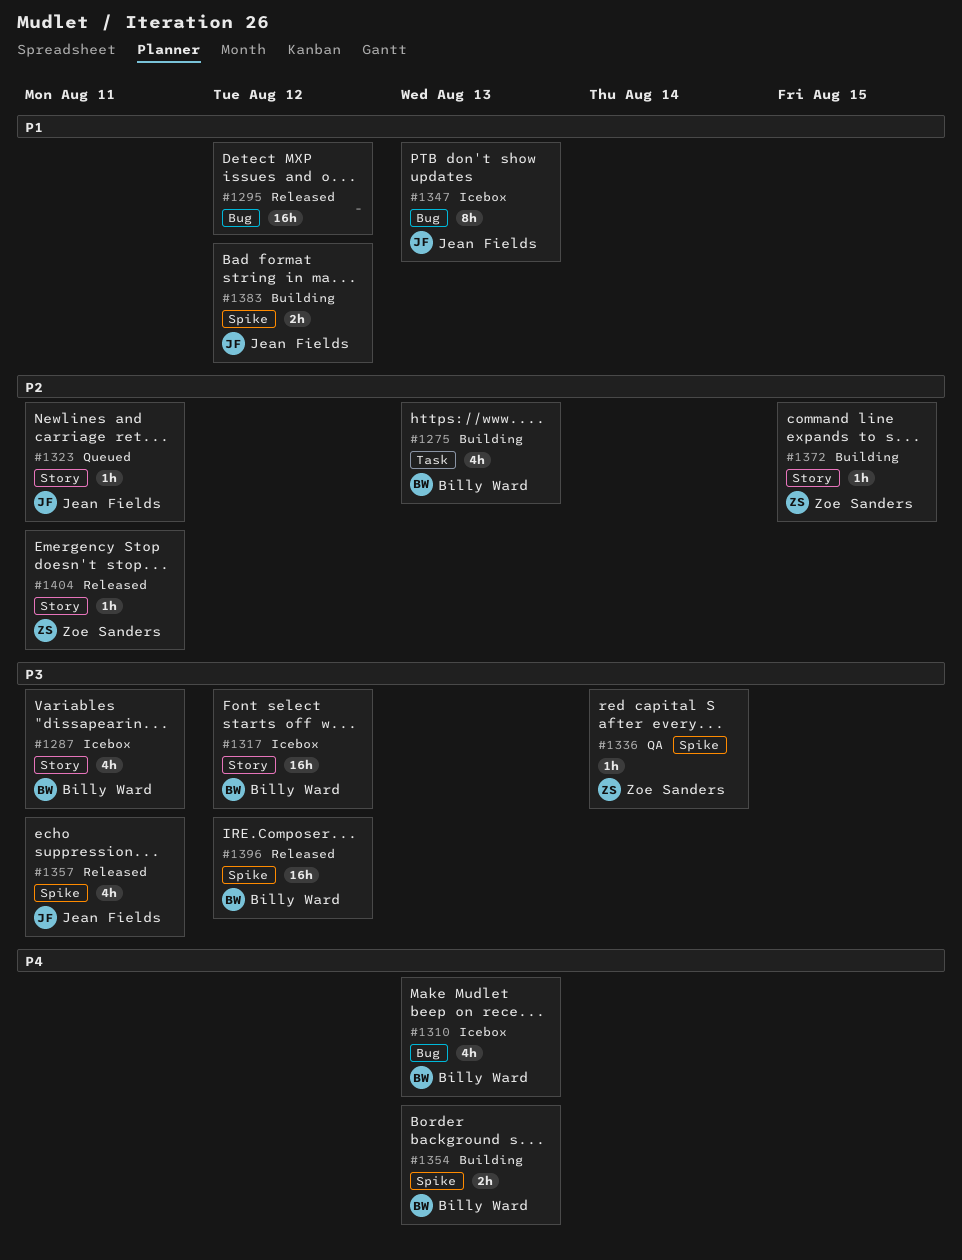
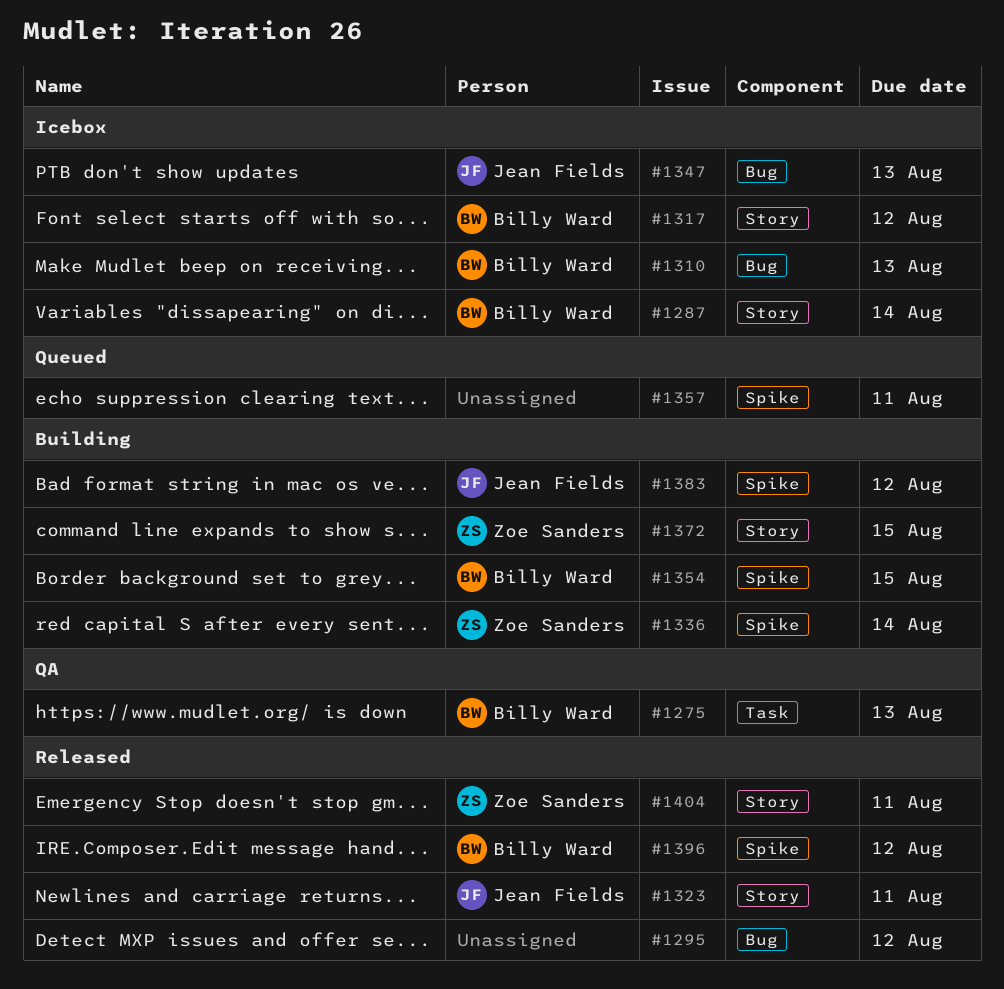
#1275, status: Building -> QA
#1287, due: Aug 11 -> Aug 14
#1323, status: Queued -> Released
#1336, status: QA -> Building
#1354, due: Aug 13 -> Aug 15
#1357, status: Released -> Queued
#1357, owner: Jean Fields -> none

